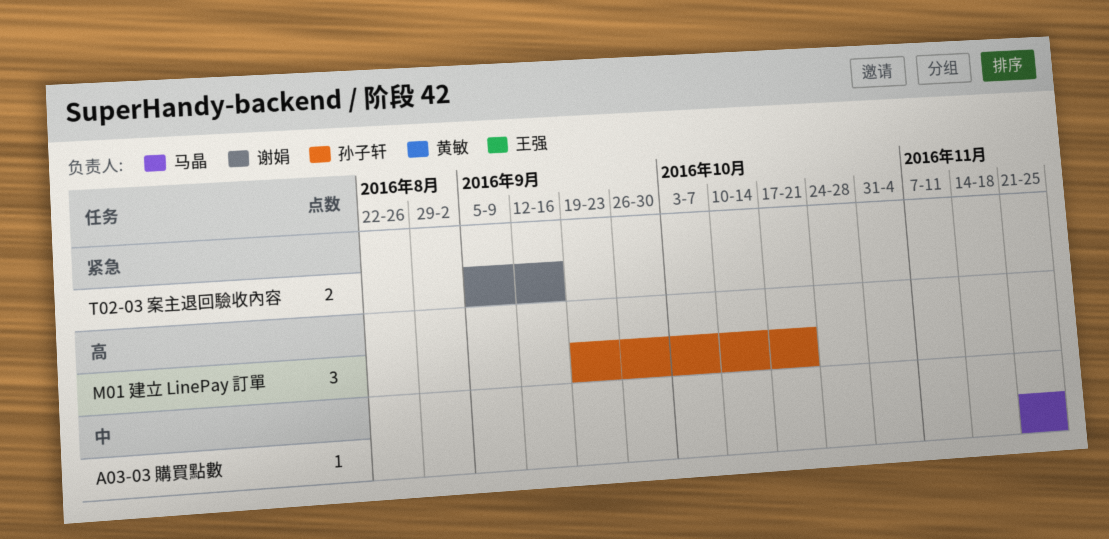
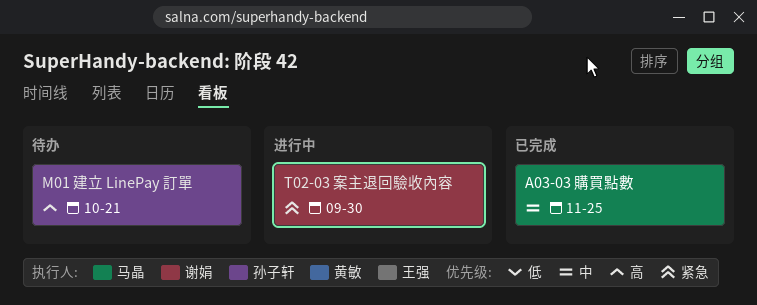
T02-03 案主退回驗收內容, due: Sep 16 -> Sep 30

